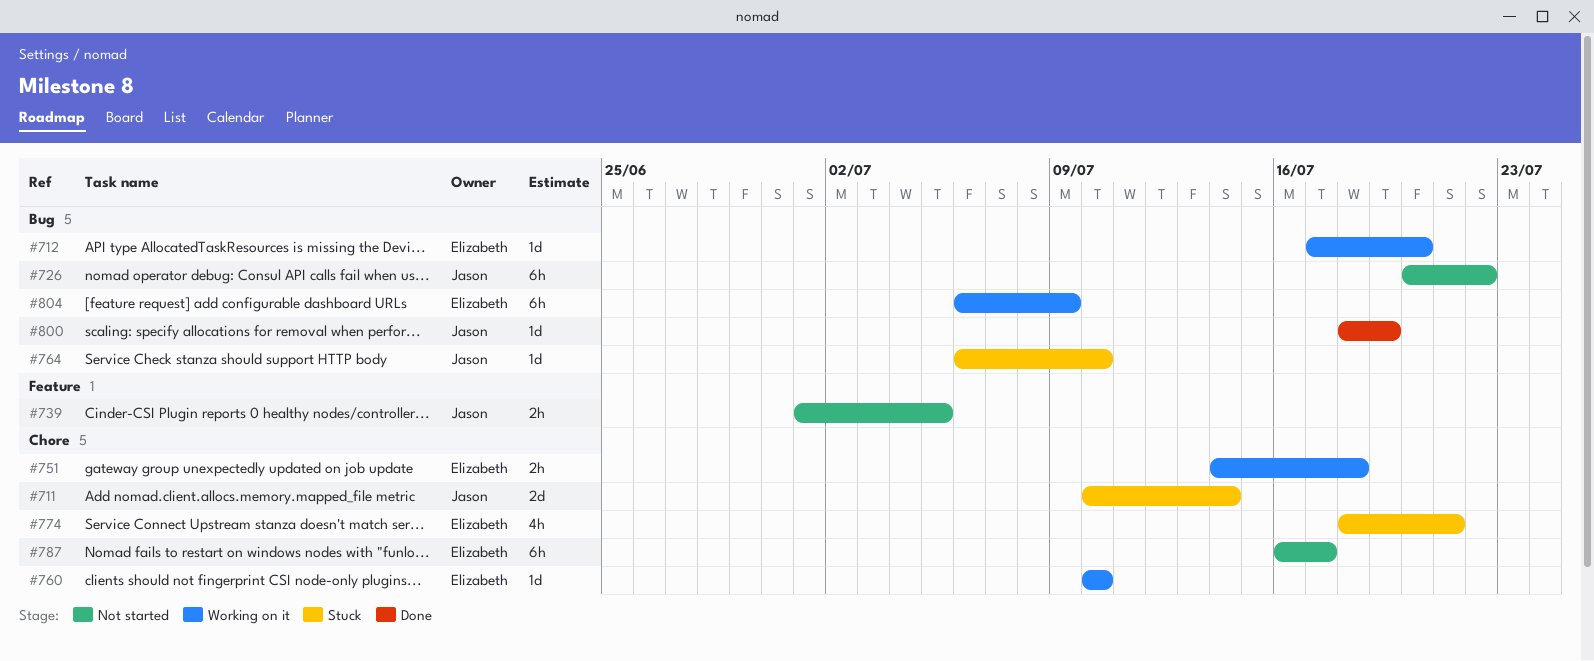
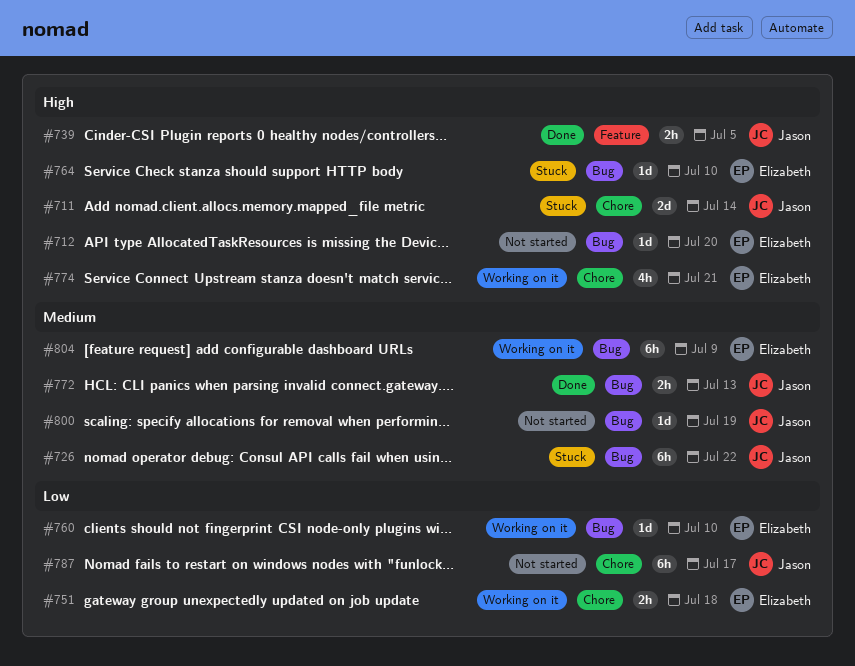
#712, status: Working on it -> Not started
#726, status: Not started -> Stuck
#739, status: Not started -> Done
#760, label: Chore -> Bug
#764, owner: Jason -> Elizabeth
#772: none -> present
#774, status: Stuck -> Working on it
#787, owner: Elizabeth -> Jason
#800, status: Done -> Not started

